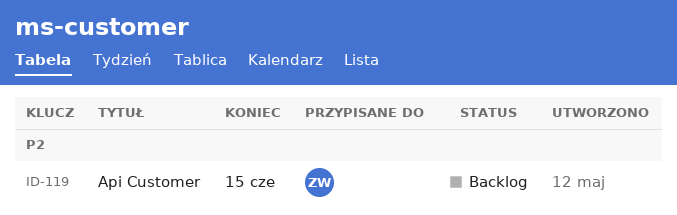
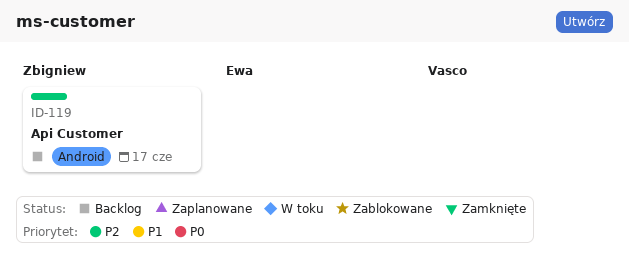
ID-119, due: Jun 15 -> Jun 17

